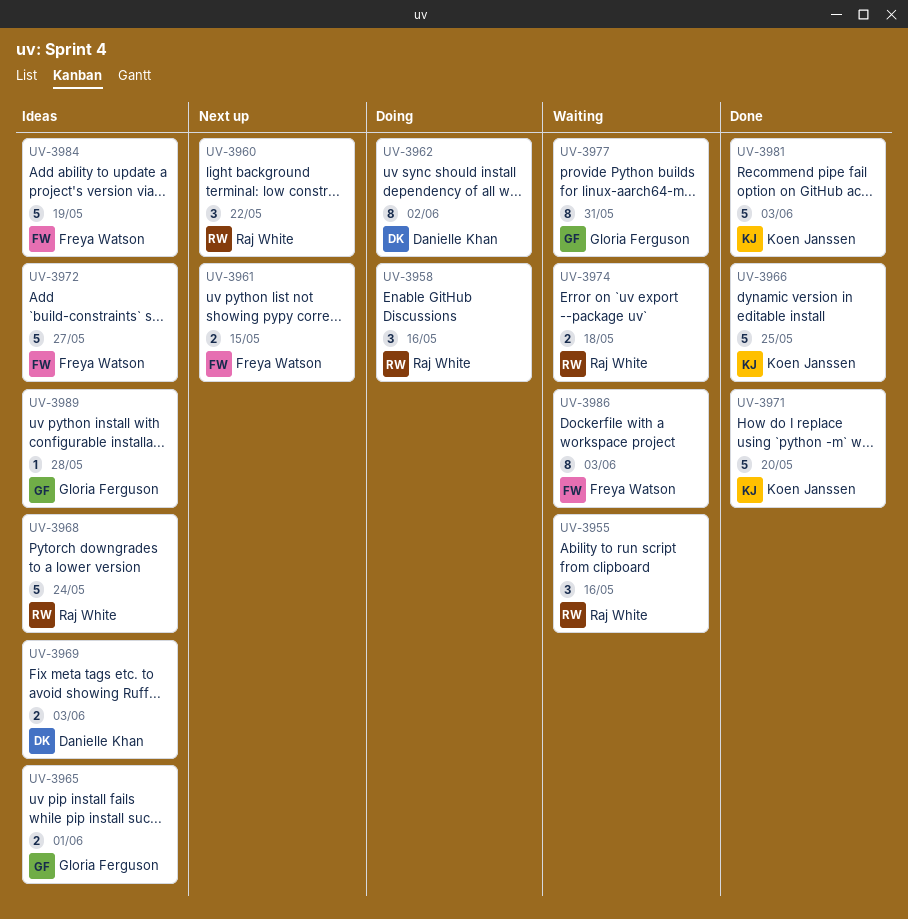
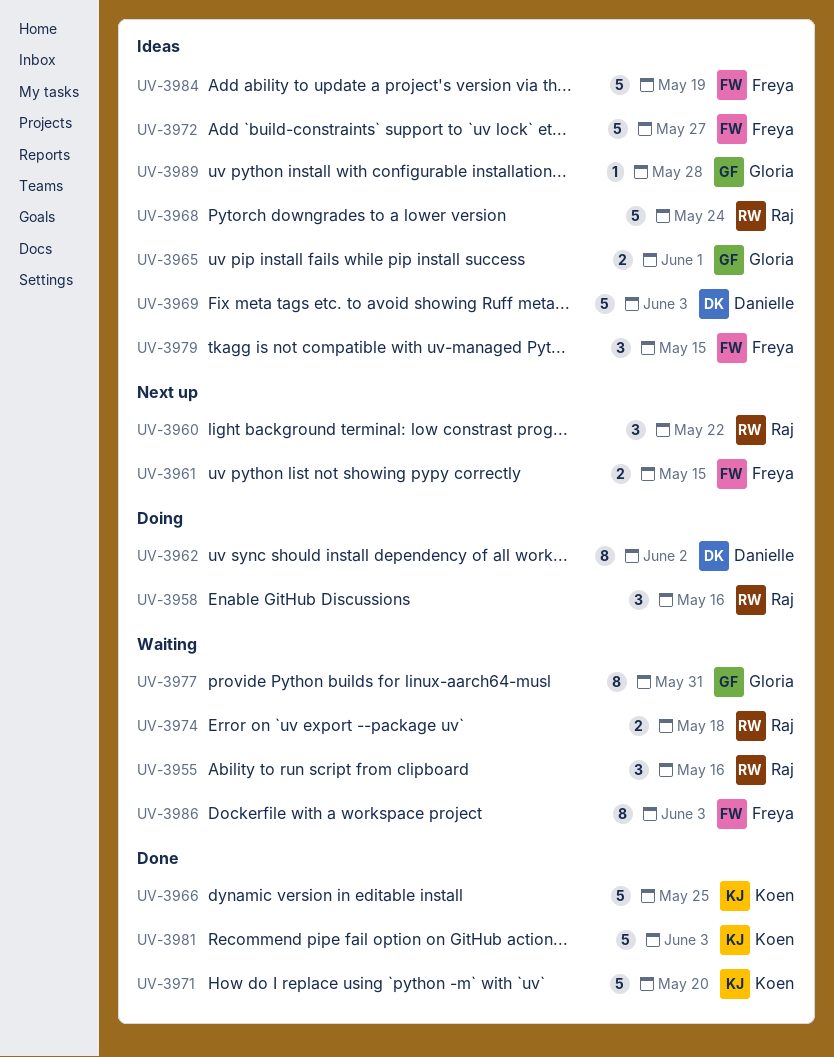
UV-3969, estimate: 2 -> 5
UV-3979: none -> present

